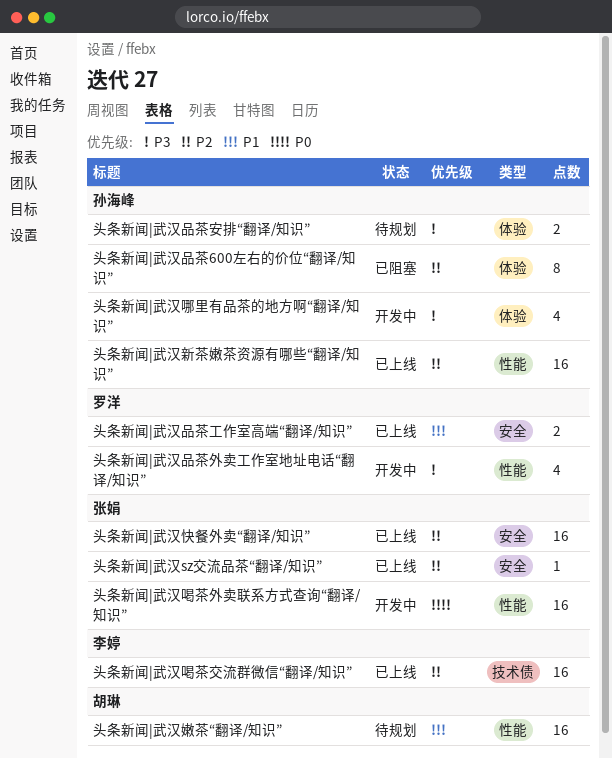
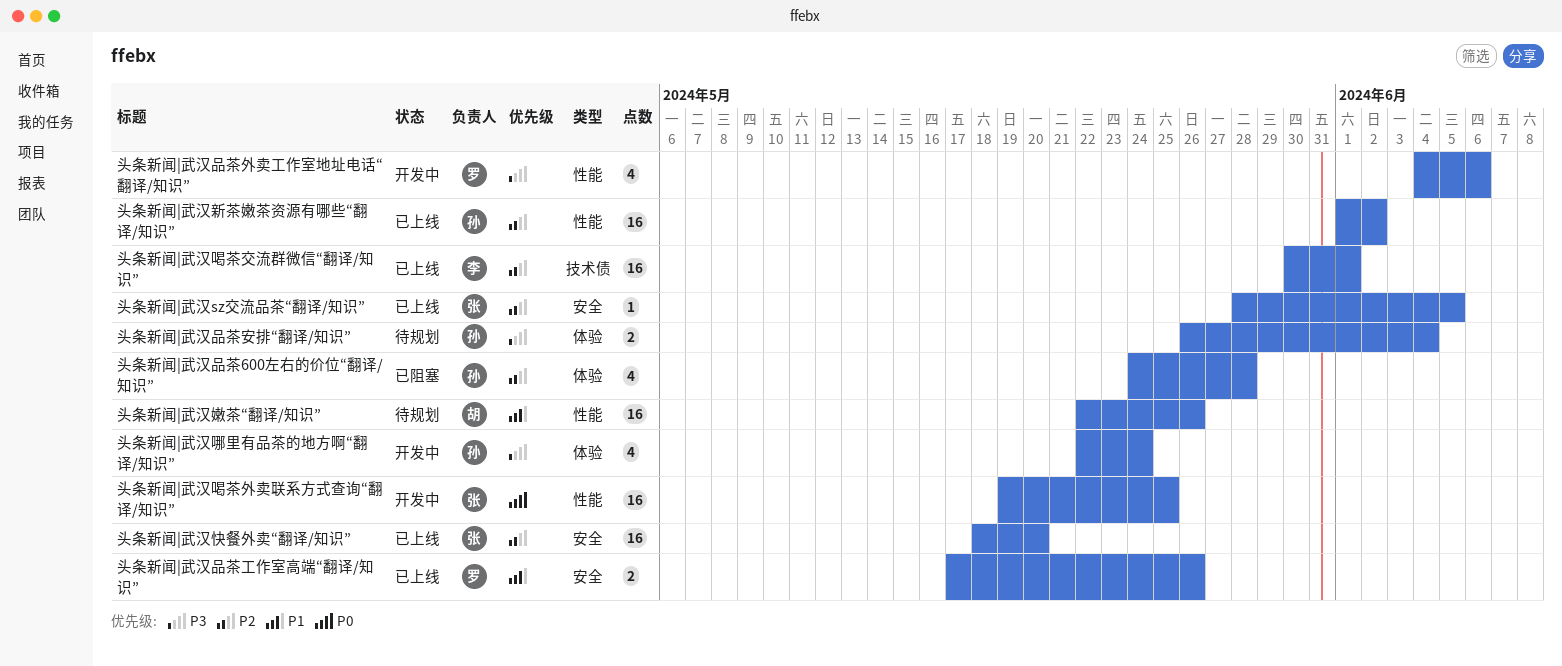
头条新闻|武汉品茶600左右的价位“翻译/知识”, estimate: 8 -> 4

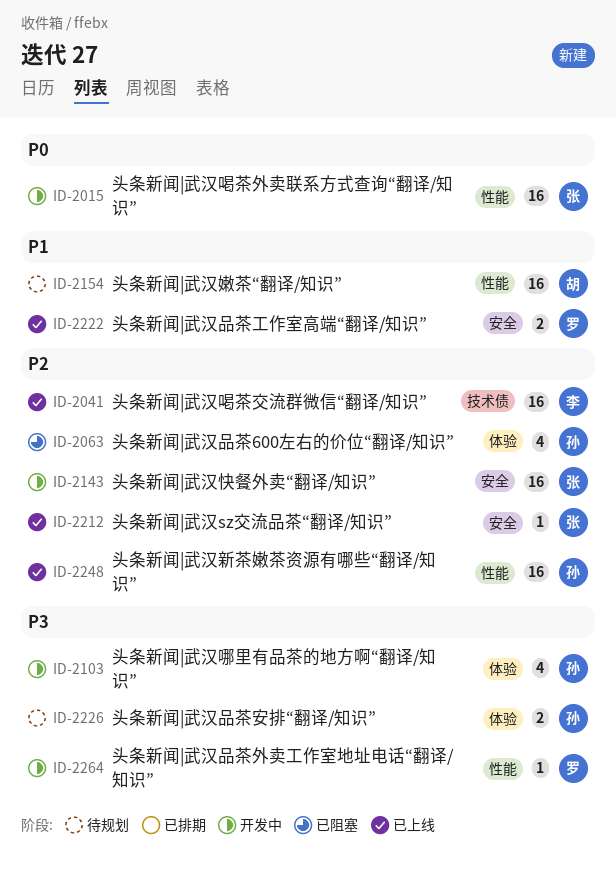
头条新闻|武汉品茶外卖工作室地址电话“翻译/知识”, estimate: 4 -> 1
头条新闻|武汉快餐外卖“翻译/知识”, status: 已上线 -> 开发中

